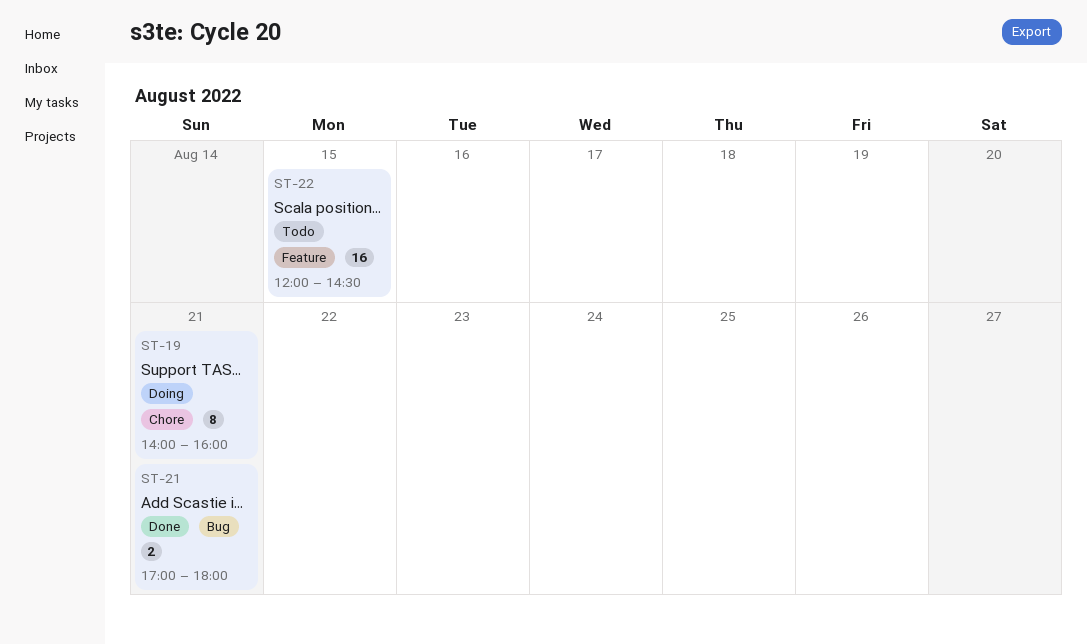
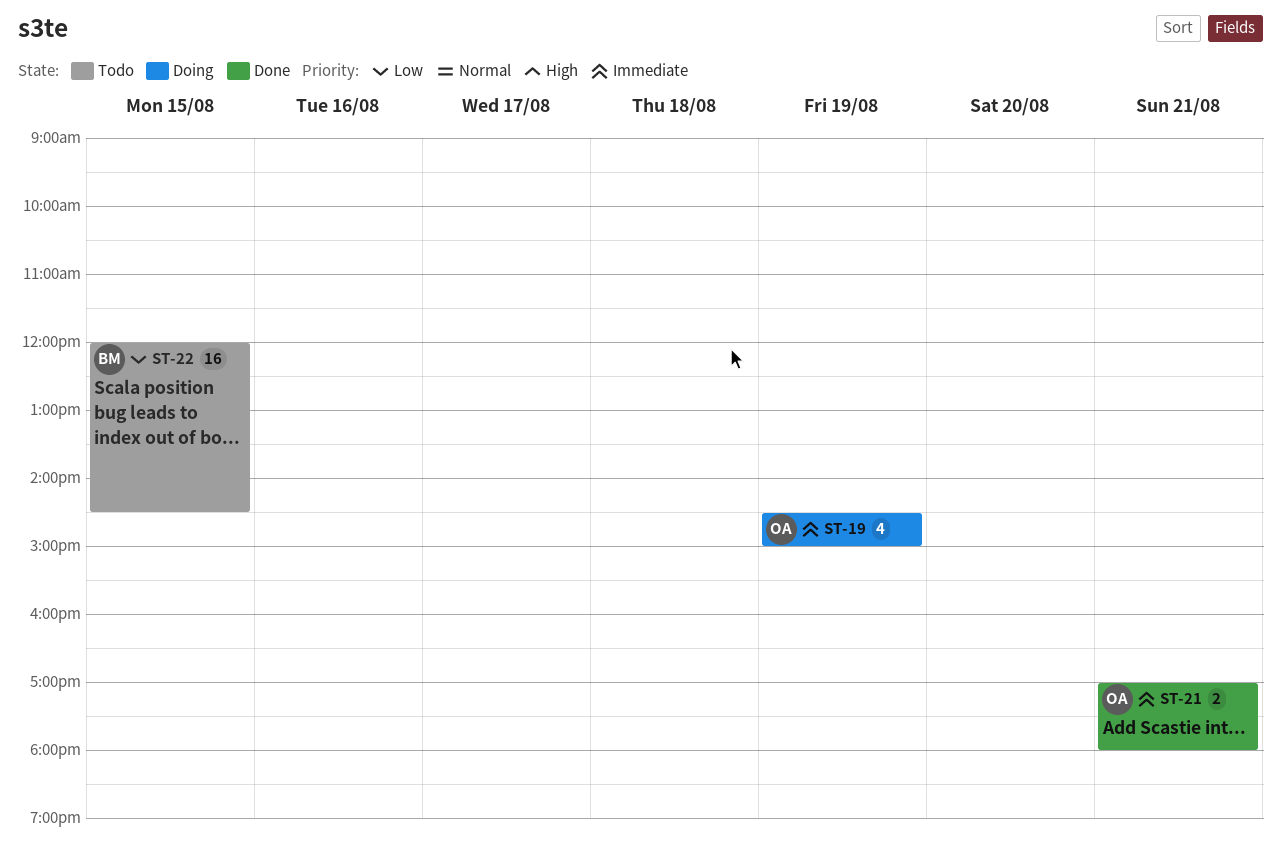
ST-19, estimate: 8 -> 4
ST-19, day: Aug 21 -> Aug 19
ST-19, begins: 14:00 -> 14:30
ST-19, ends: 16:00 -> 15:00

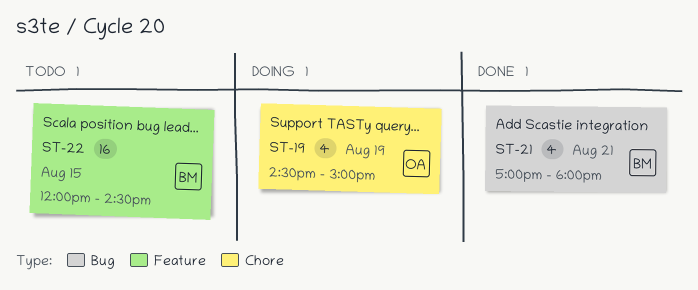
ST-21, owner: OA -> BM
ST-21, estimate: 2 -> 4

